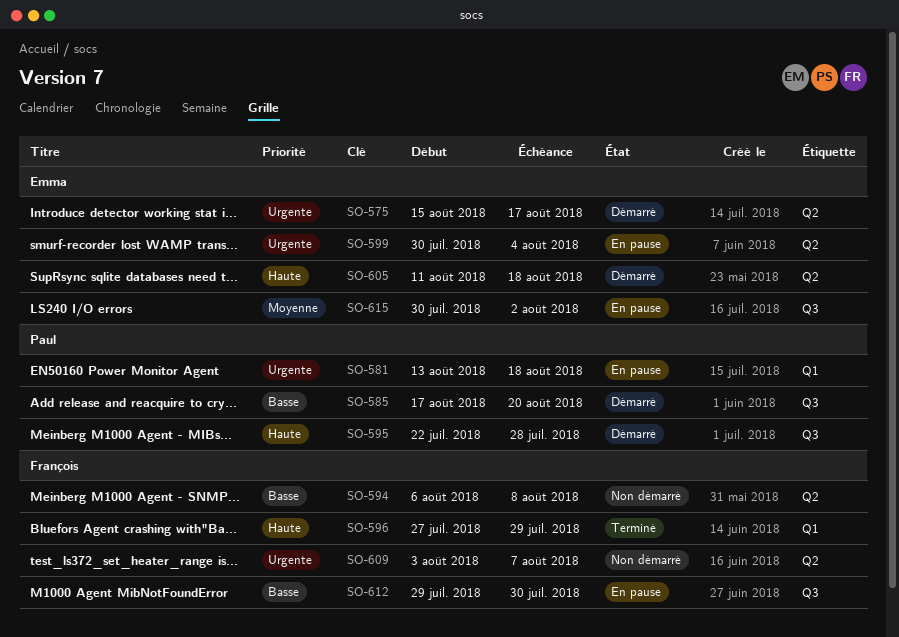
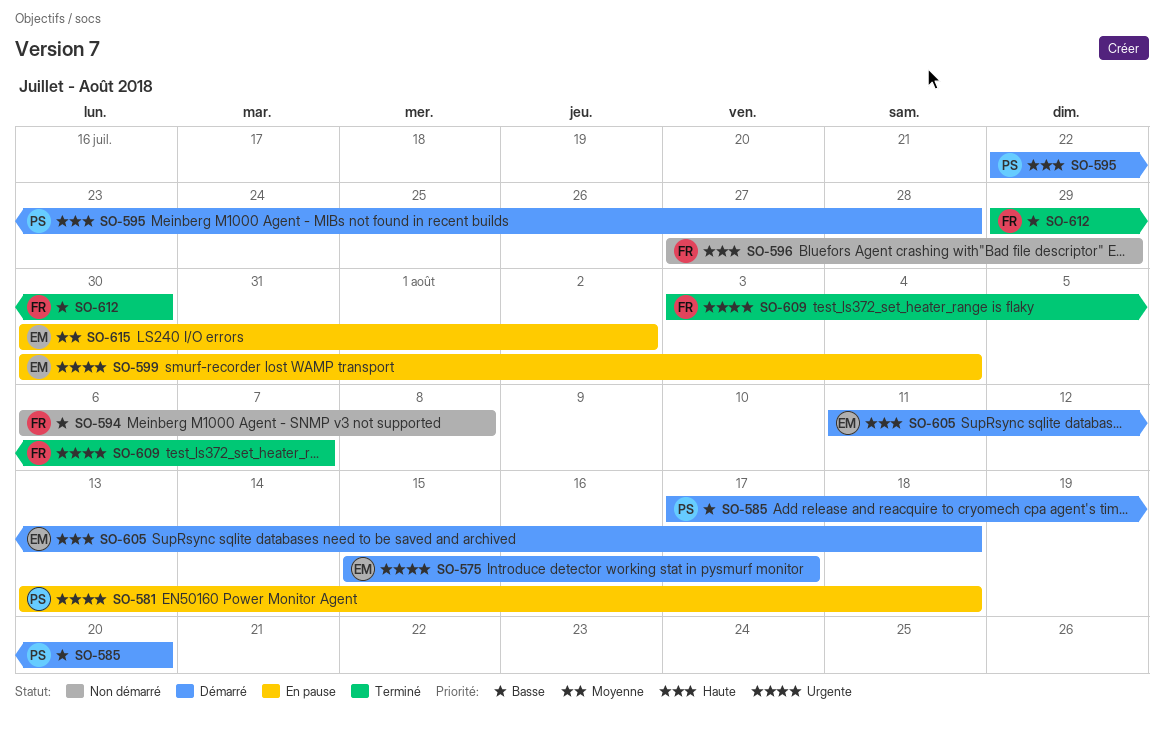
SO-596, status: Terminé -> Non démarré
SO-609, status: Non démarré -> Terminé
SO-612, status: En pause -> Terminé

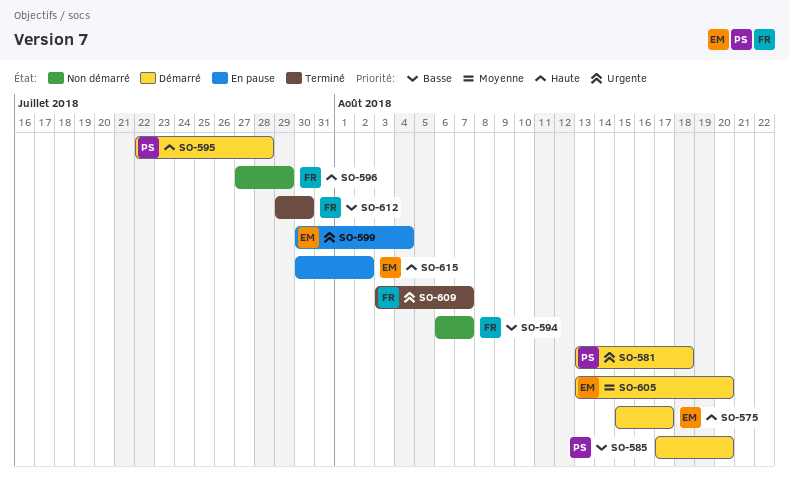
SO-575, priority: Urgente -> Haute
SO-581, status: En pause -> Démarré
SO-594, due: Aug 8 -> Aug 7
SO-605, priority: Haute -> Moyenne
SO-605, start: Aug 11 -> Aug 13
SO-605, due: Aug 18 -> Aug 20
SO-615, priority: Moyenne -> Haute

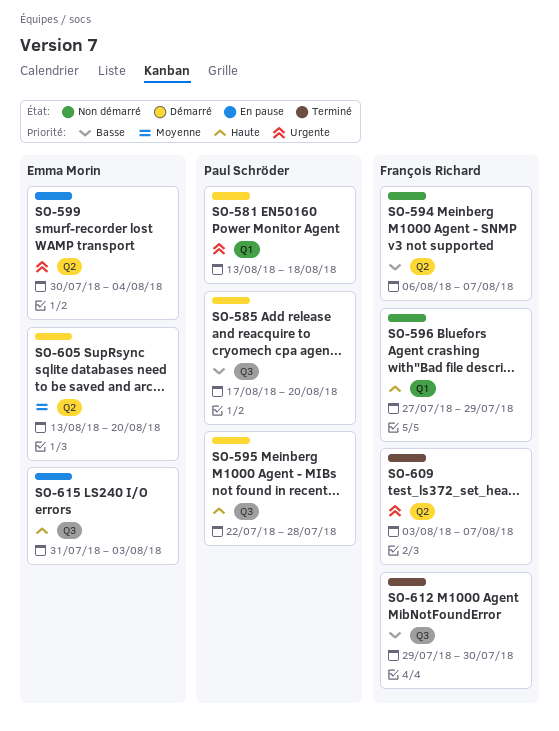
SO-575: present -> none
SO-615, start: Jul 30 -> Jul 31
SO-615, due: Aug 2 -> Aug 3

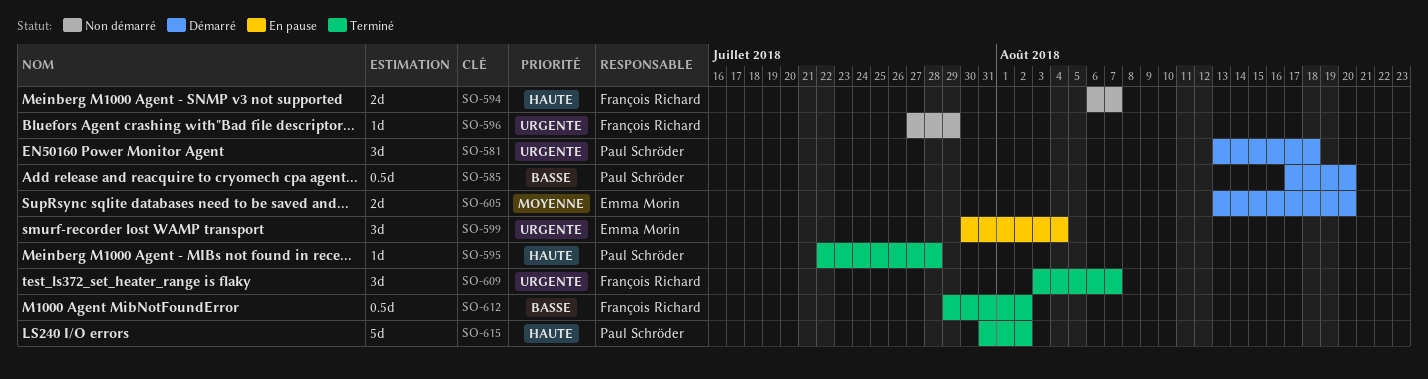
SO-594, priority: Basse -> Haute
SO-595, status: Démarré -> Terminé
SO-596, priority: Haute -> Urgente
SO-612, due: Jul 30 -> Aug 2
SO-615, status: En pause -> Terminé
SO-615, owner: Emma Morin -> Paul Schröder
SO-615, due: Aug 3 -> Aug 2

